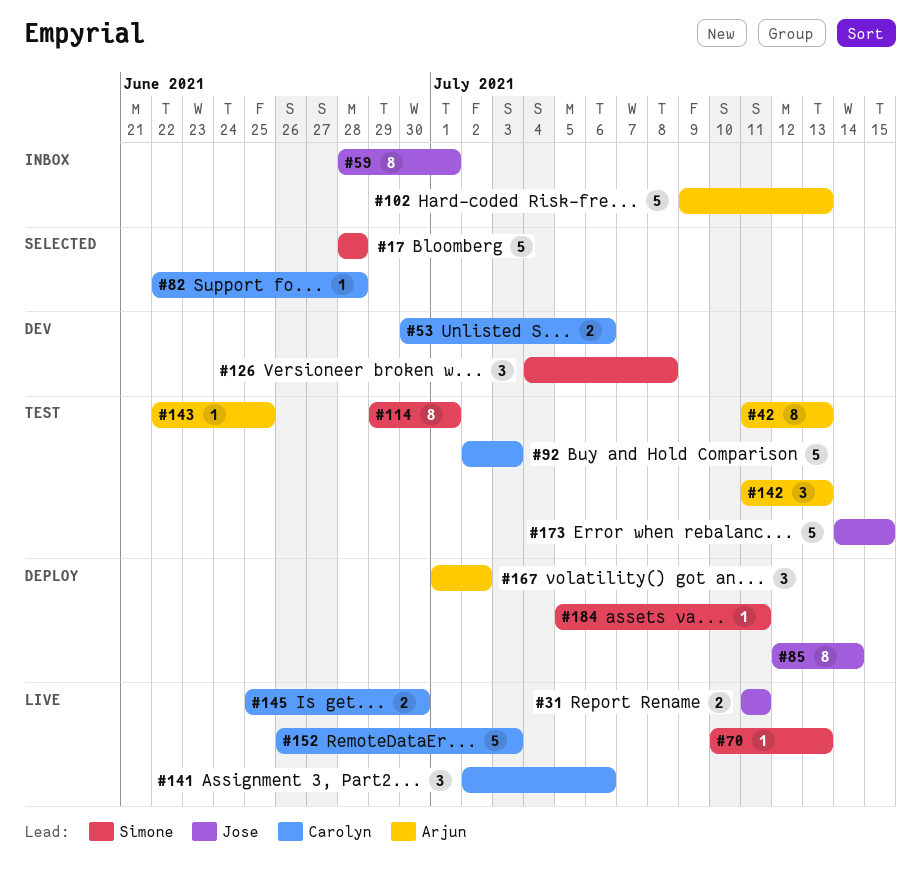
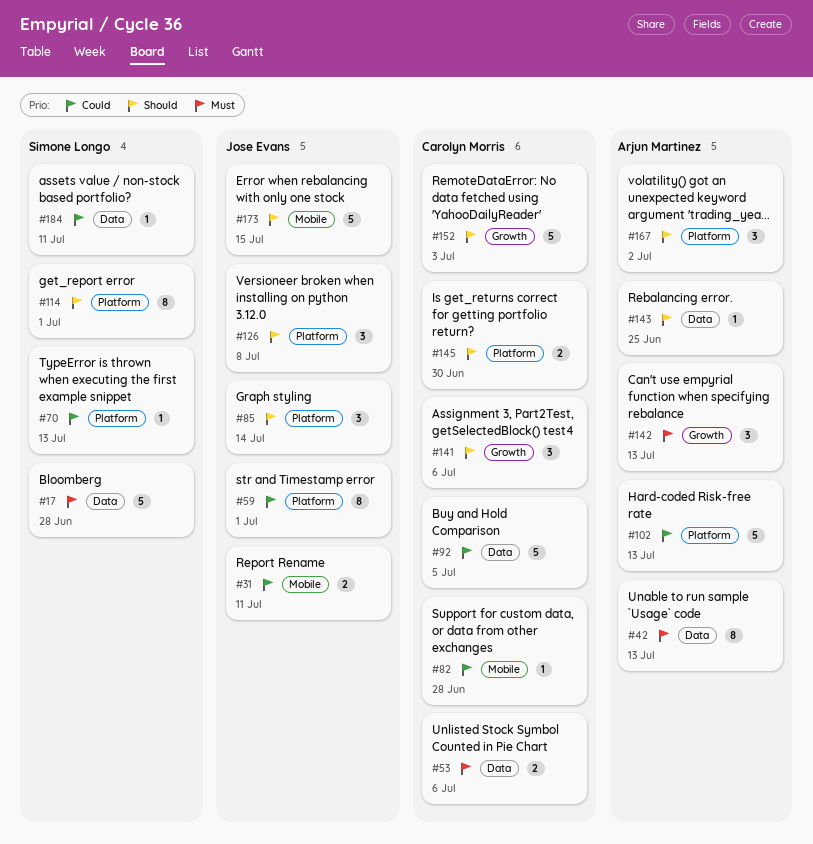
#85, estimate: 8 -> 3
#92, due: Jul 3 -> Jul 5
#126, owner: Simone Longo -> Jose Evans

